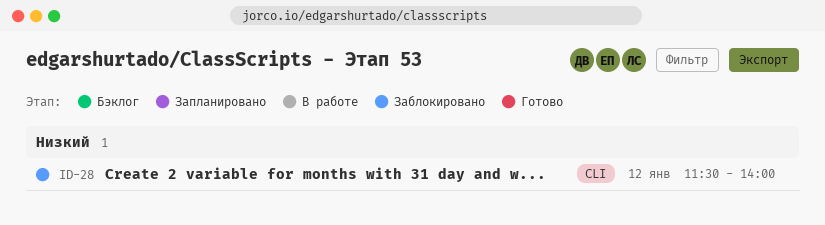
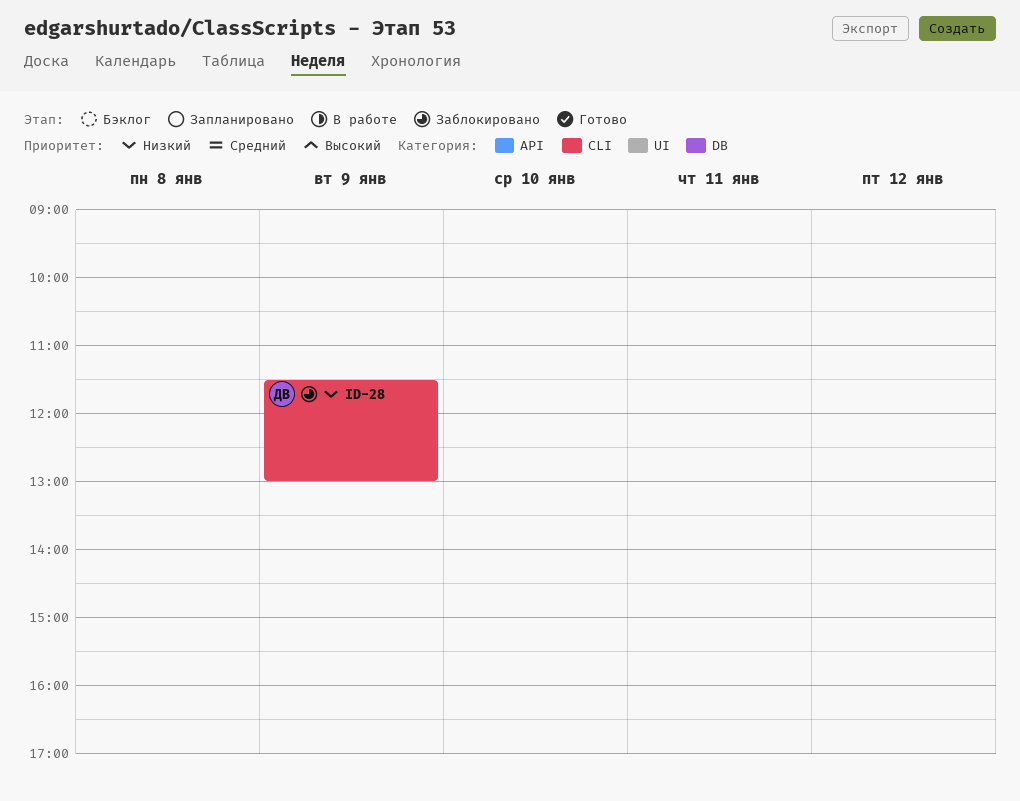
ID-28, day: Jan 12 -> Jan 9
ID-28, ends: 14:00 -> 13:00

